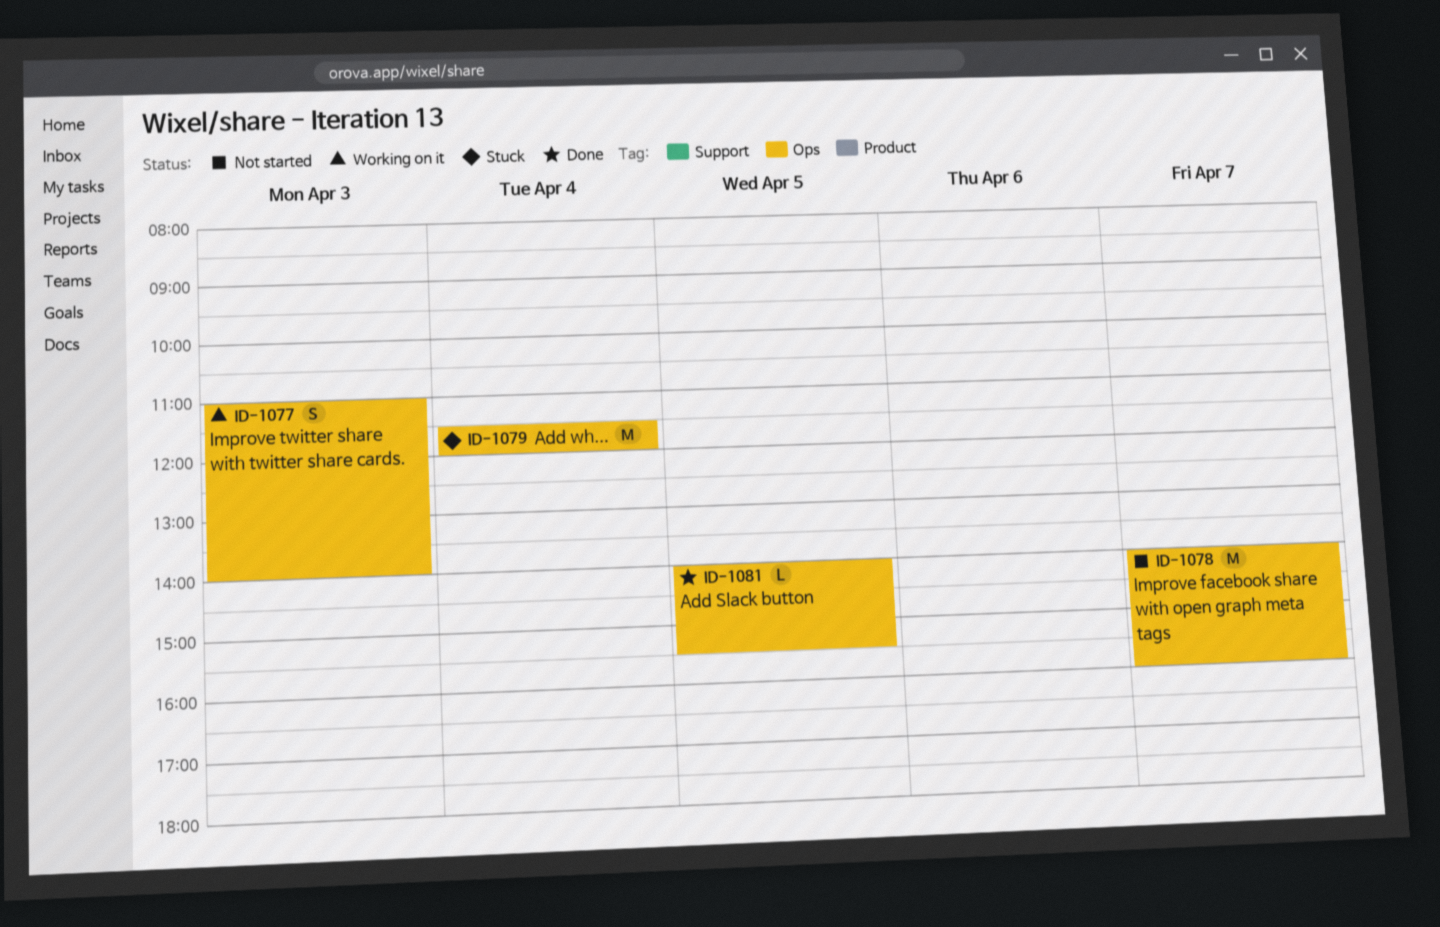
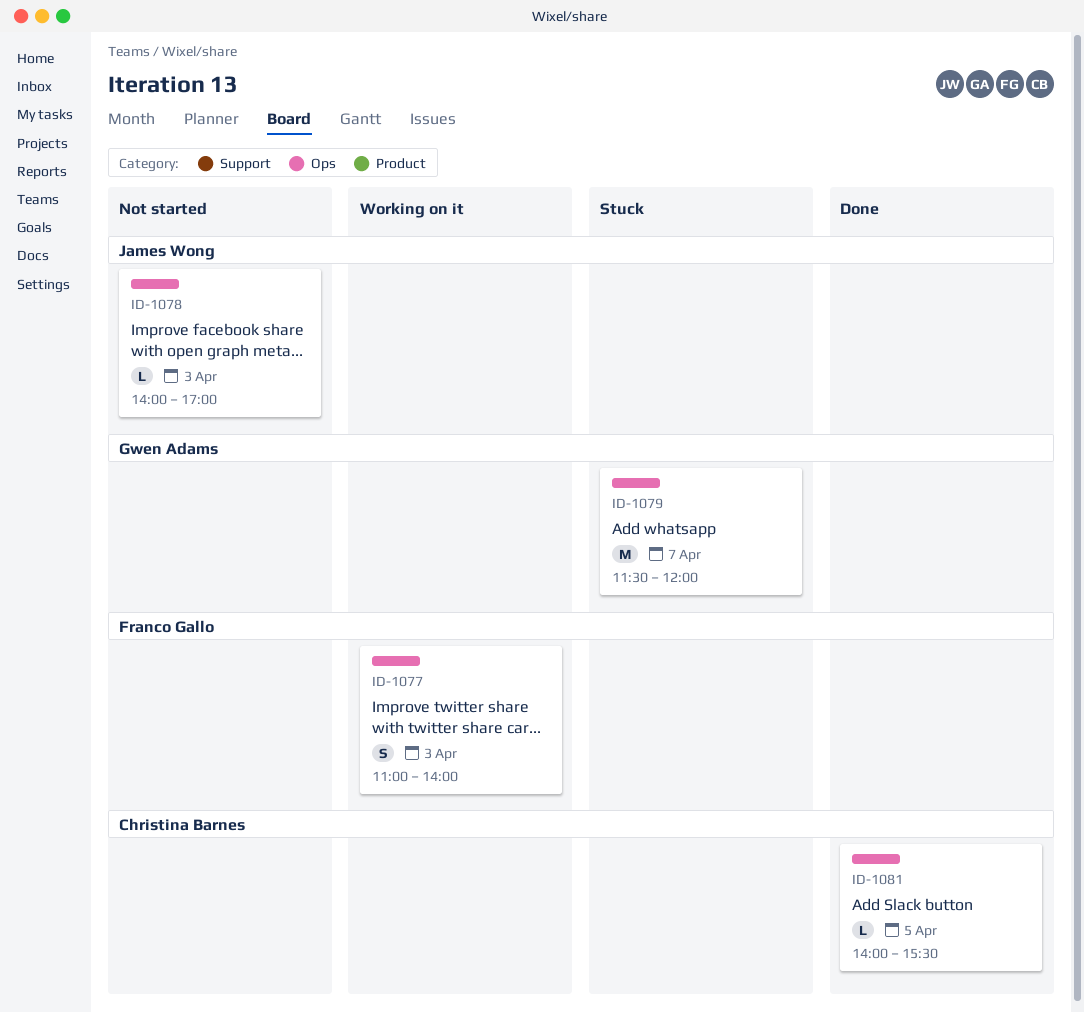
ID-1078, estimate: M -> L
ID-1078, day: Apr 7 -> Apr 3
ID-1078, ends: 16:00 -> 17:00
ID-1079, day: Apr 4 -> Apr 7

